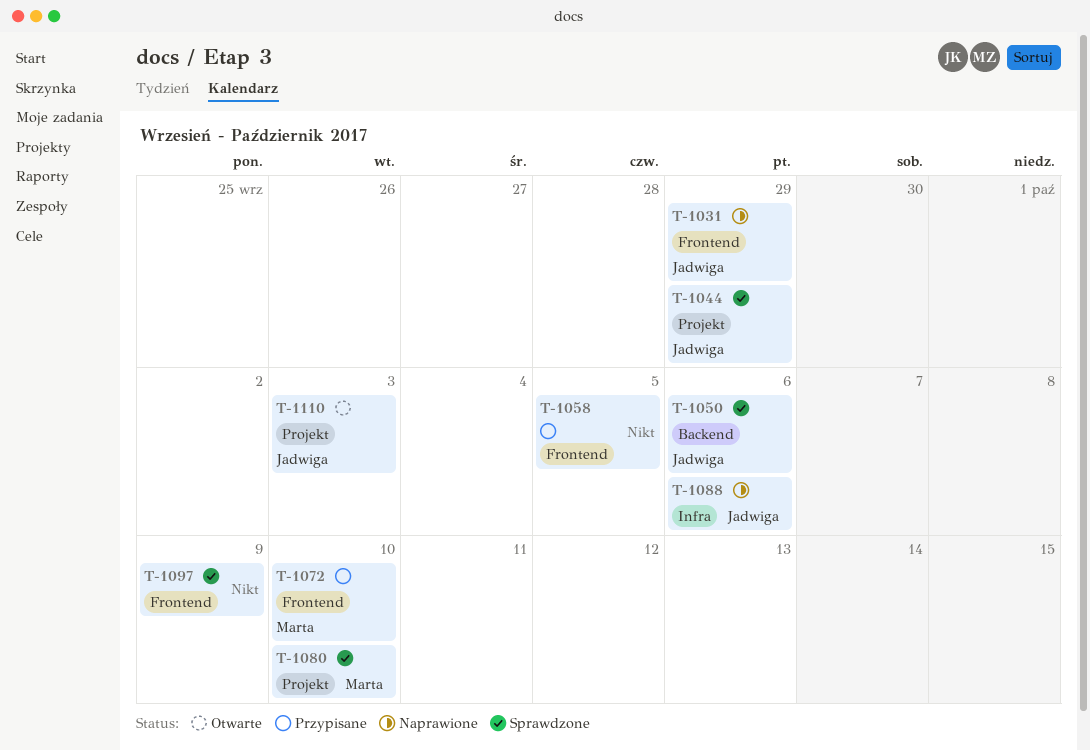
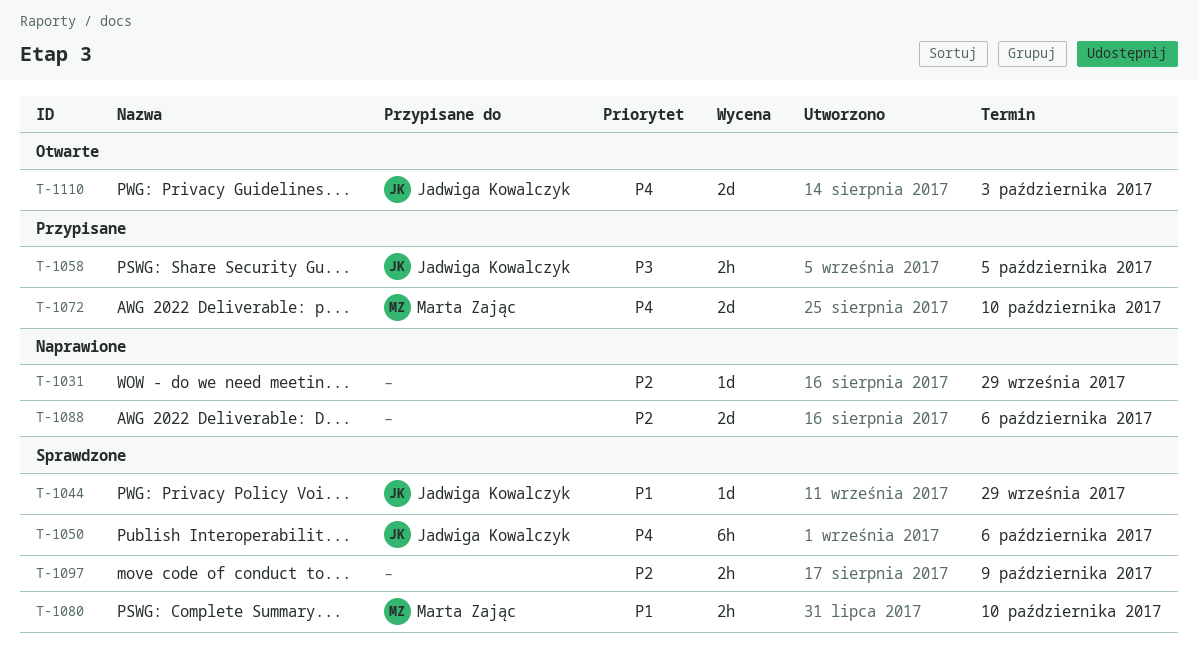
T-1031, owner: Jadwiga Kowalczyk -> none
T-1058, owner: none -> Jadwiga Kowalczyk
T-1088, owner: Jadwiga Kowalczyk -> none

